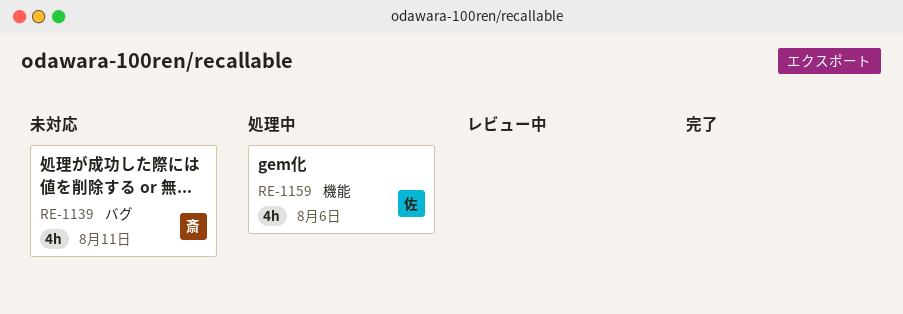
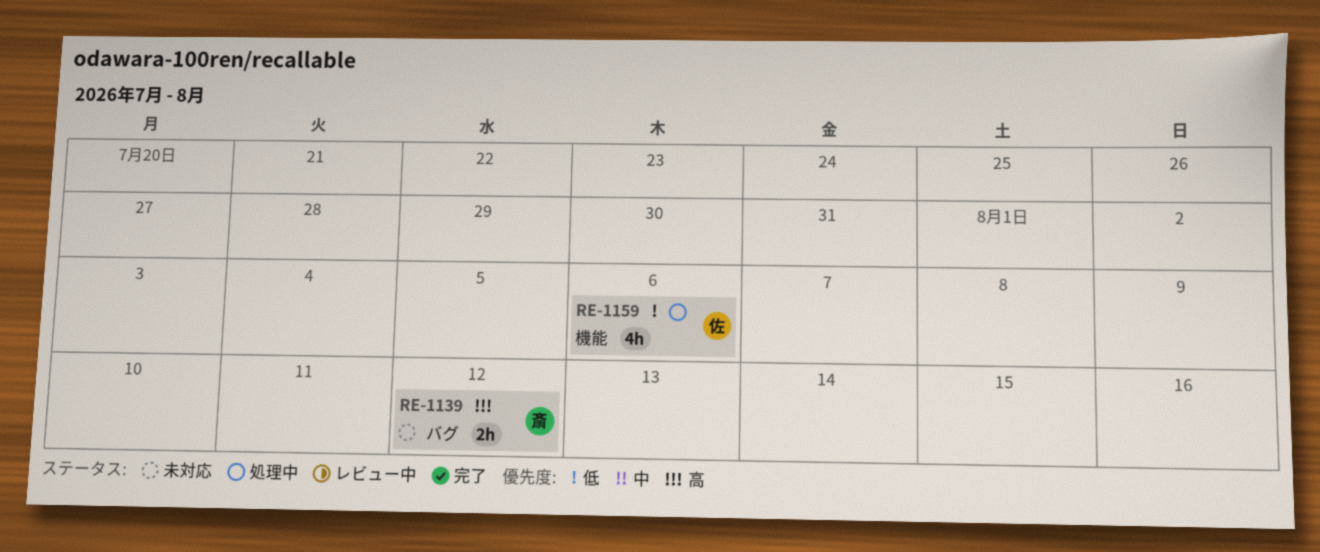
RE-1139, estimate: 4h -> 2h
RE-1139, due: Aug 11 -> Aug 12

